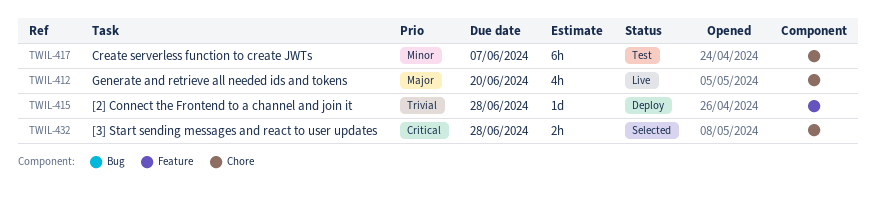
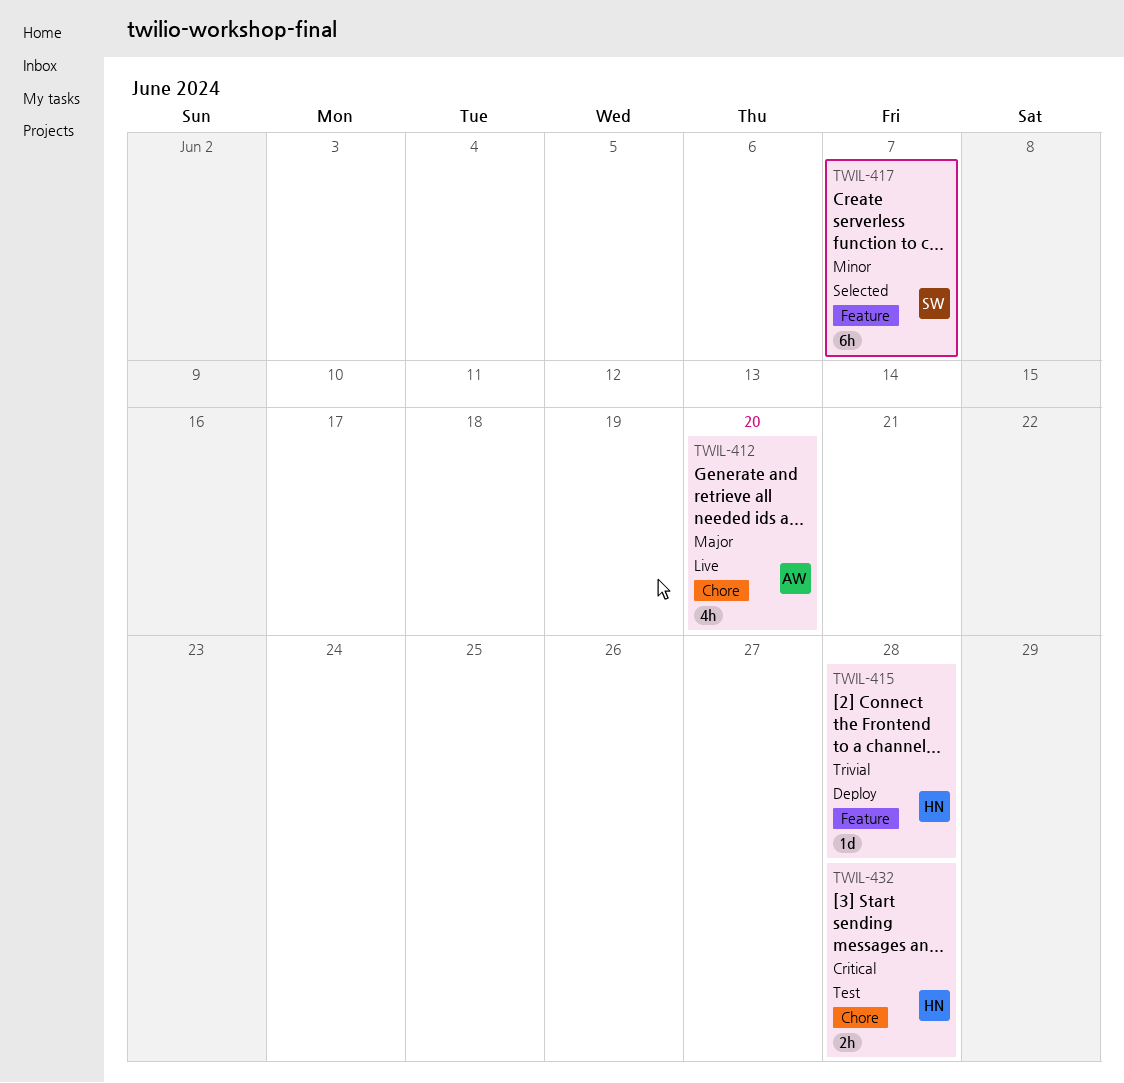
TWIL-417, status: Test -> Selected
TWIL-417, label: Chore -> Feature
TWIL-432, status: Selected -> Test

